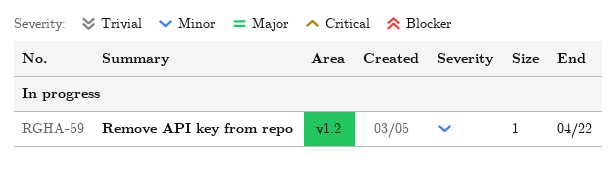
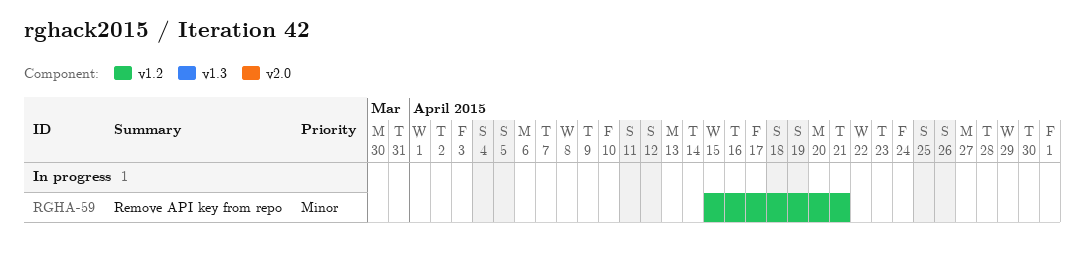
RGHA-59, due: Apr 22 -> Apr 21

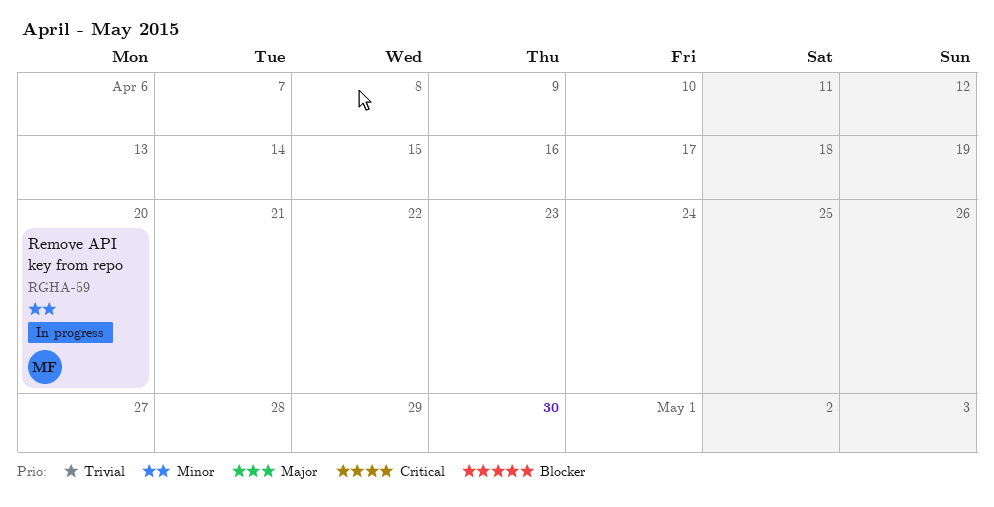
RGHA-59, due: Apr 21 -> Apr 20

